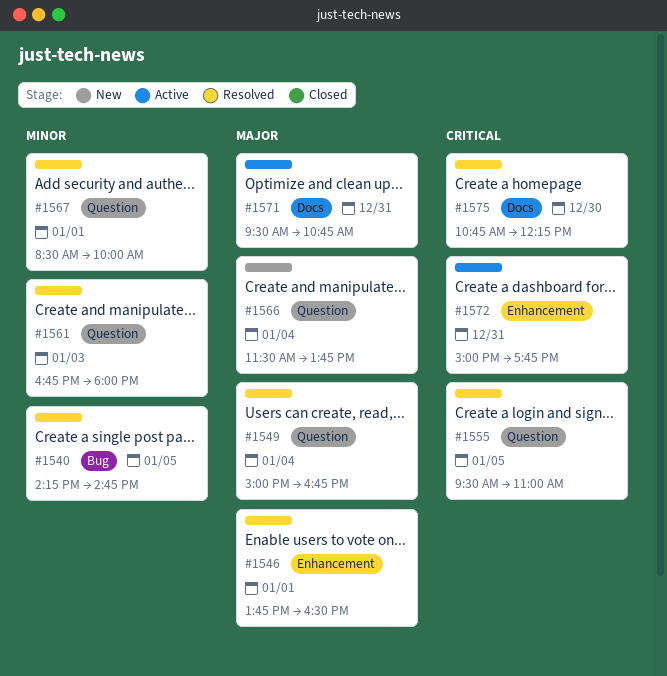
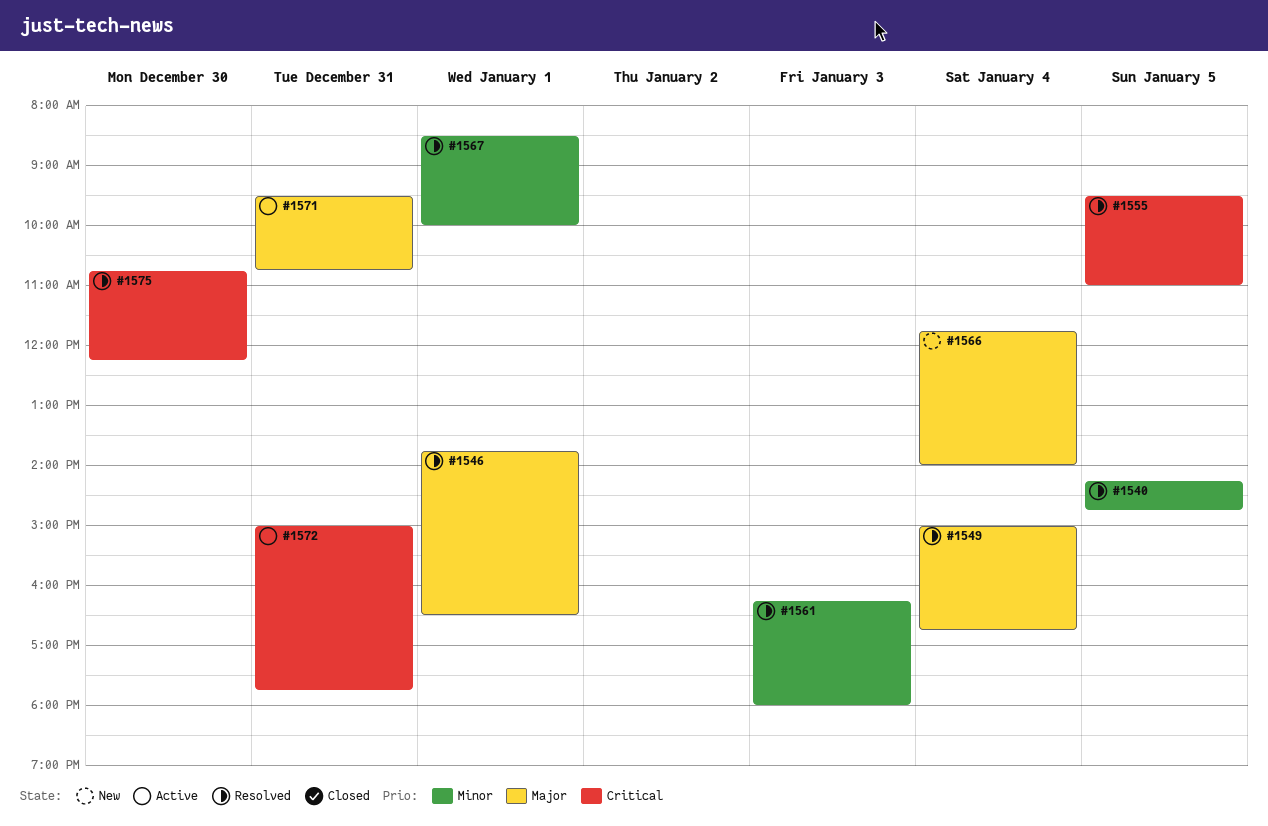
#1561, begins: 16:45 -> 16:15
#1566, begins: 11:30 -> 11:45
#1566, ends: 13:45 -> 14:00

